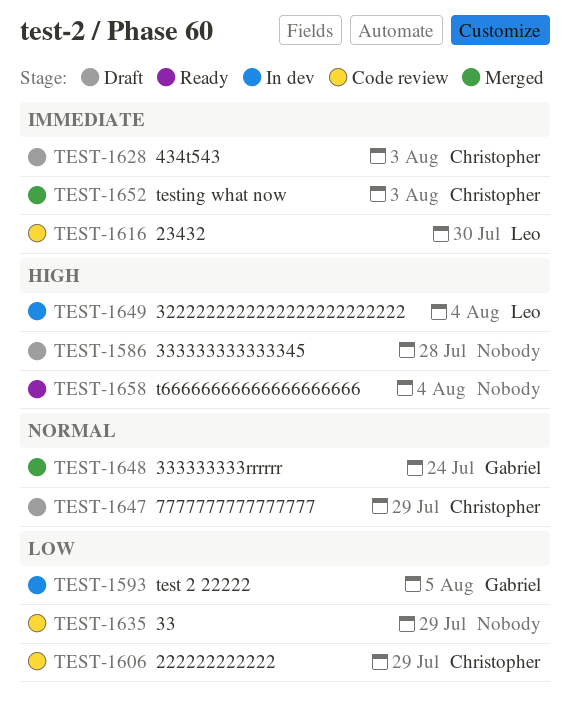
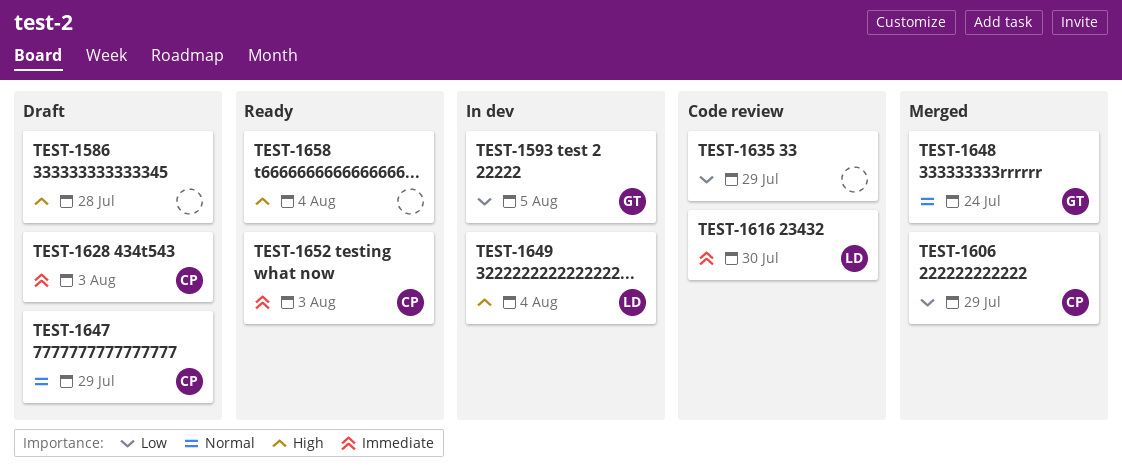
TEST-1606, status: Code review -> Merged
TEST-1652, status: Merged -> Ready

